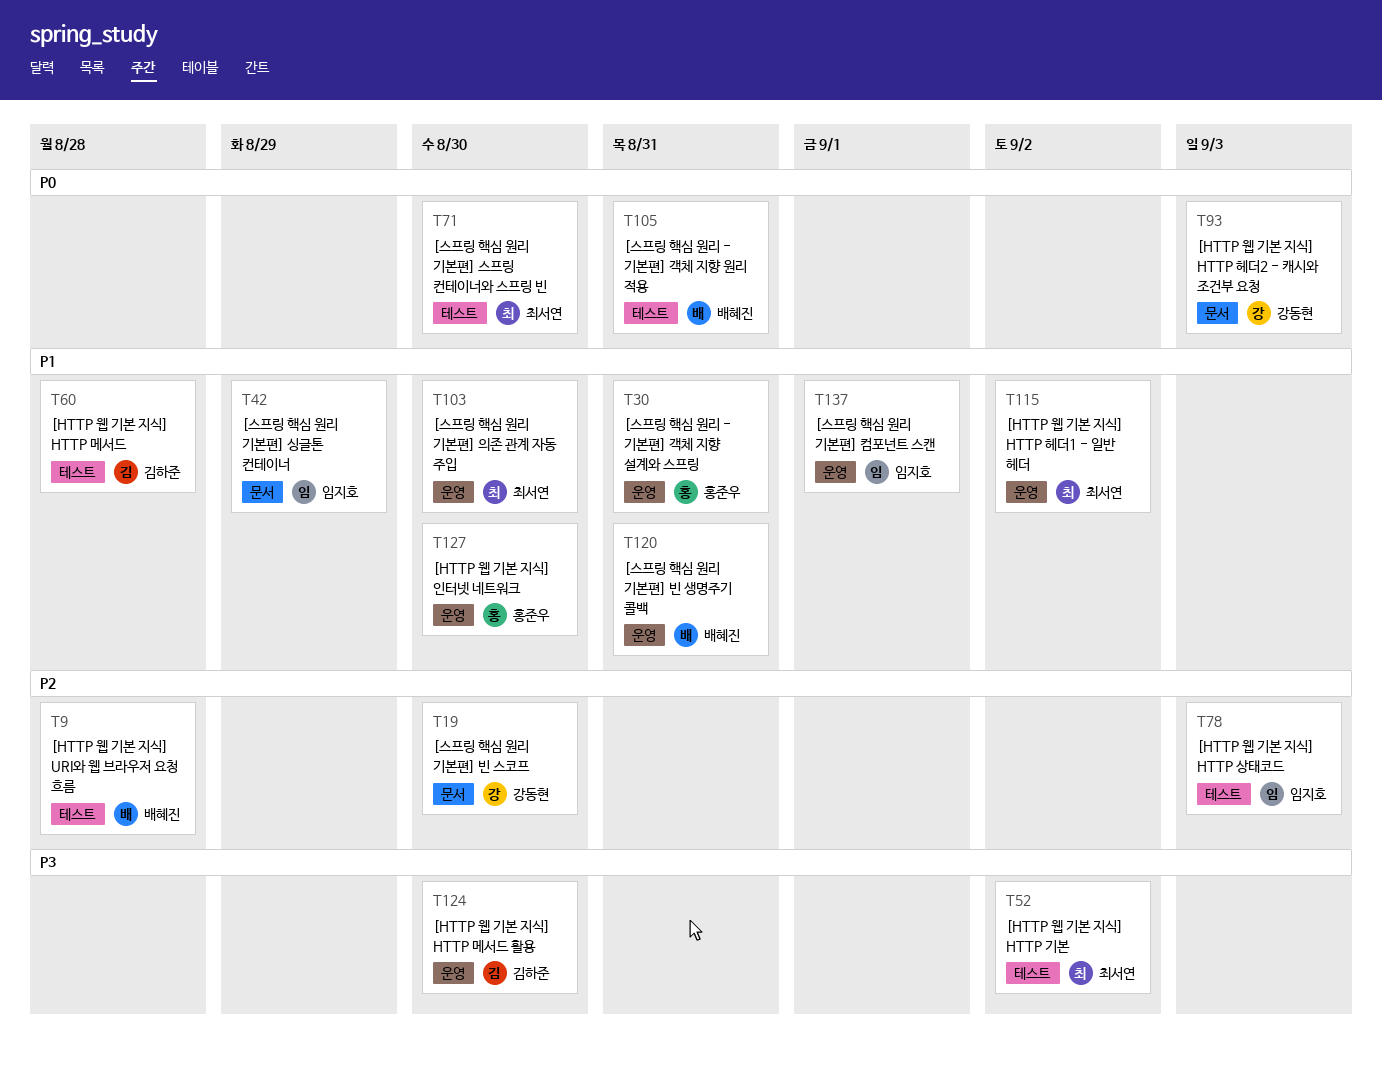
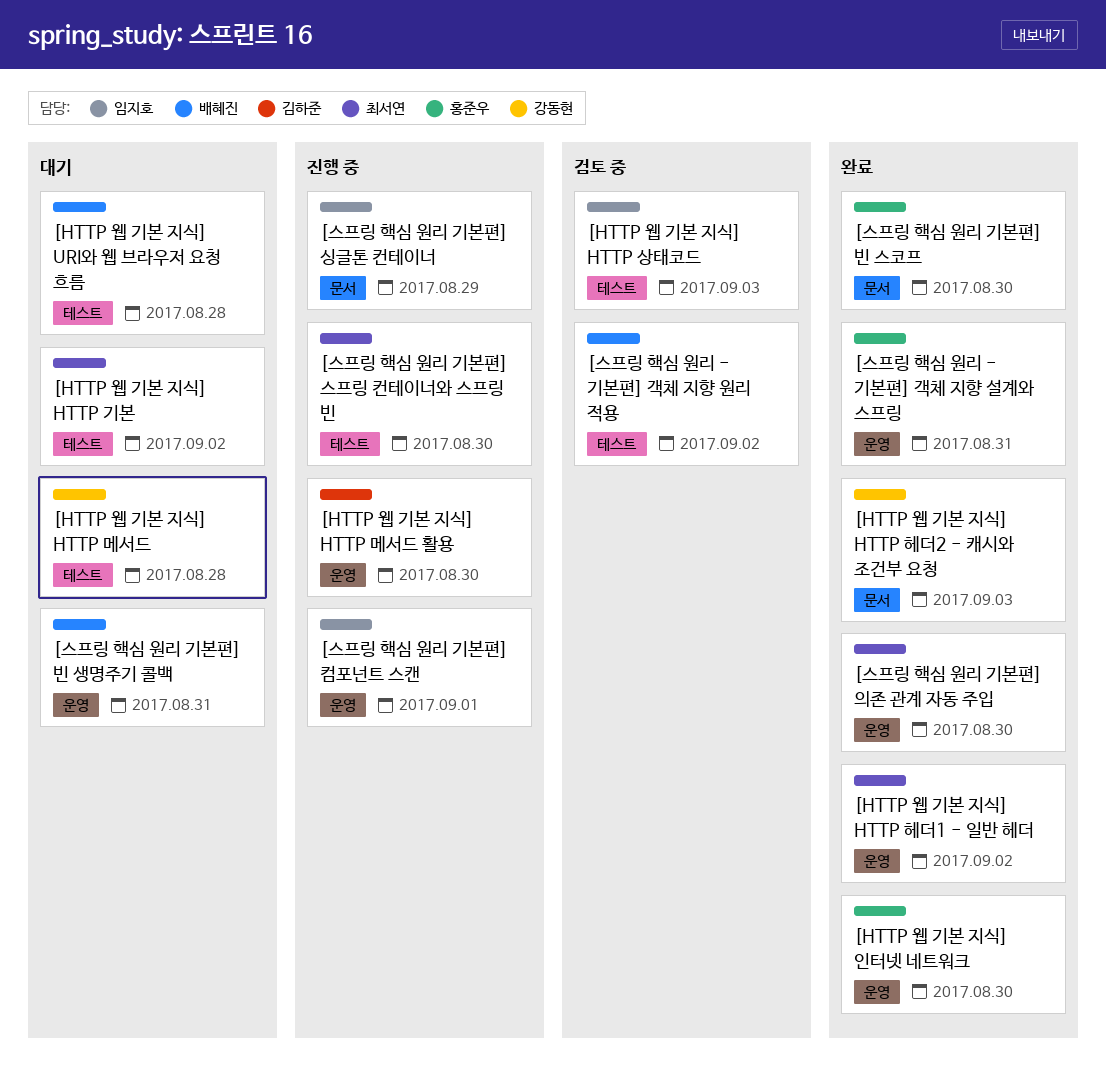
[HTTP 웹 기본 지식] HTTP 메서드, owner: 김하준 -> 강동현
[스프링 핵심 원리 - 기본편] 객체 지향 원리 적용, due: Aug 31 -> Sep 2
[스프링 핵심 원리 기본편] 빈 스코프, owner: 강동현 -> 홍준우

